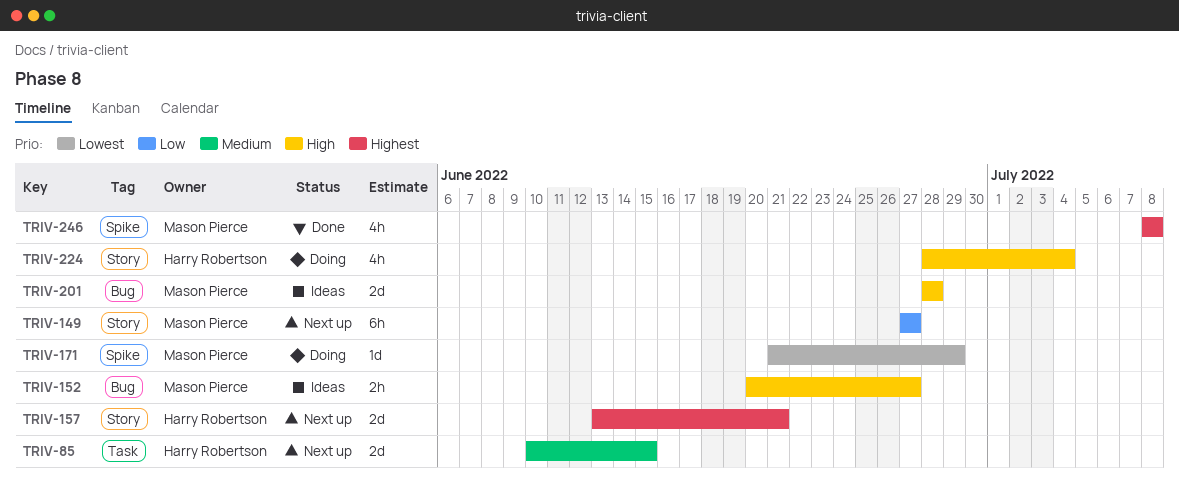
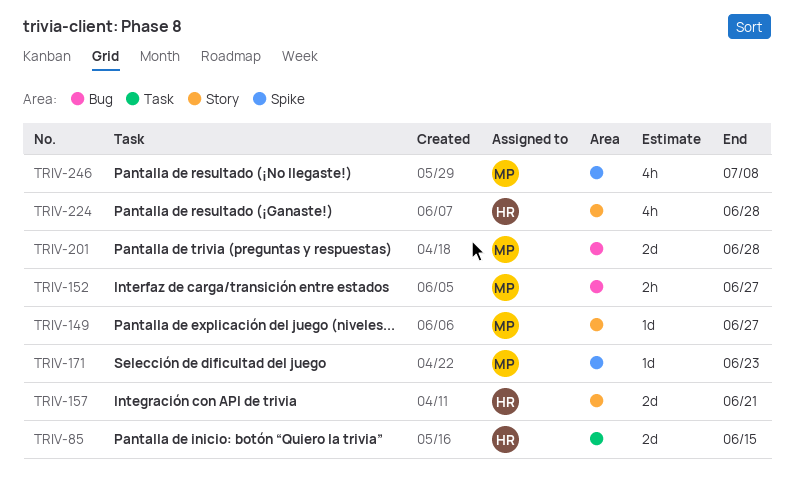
TRIV-149, estimate: 6h -> 1d
TRIV-171, due: Jun 29 -> Jun 23
TRIV-224, due: Jul 4 -> Jun 28

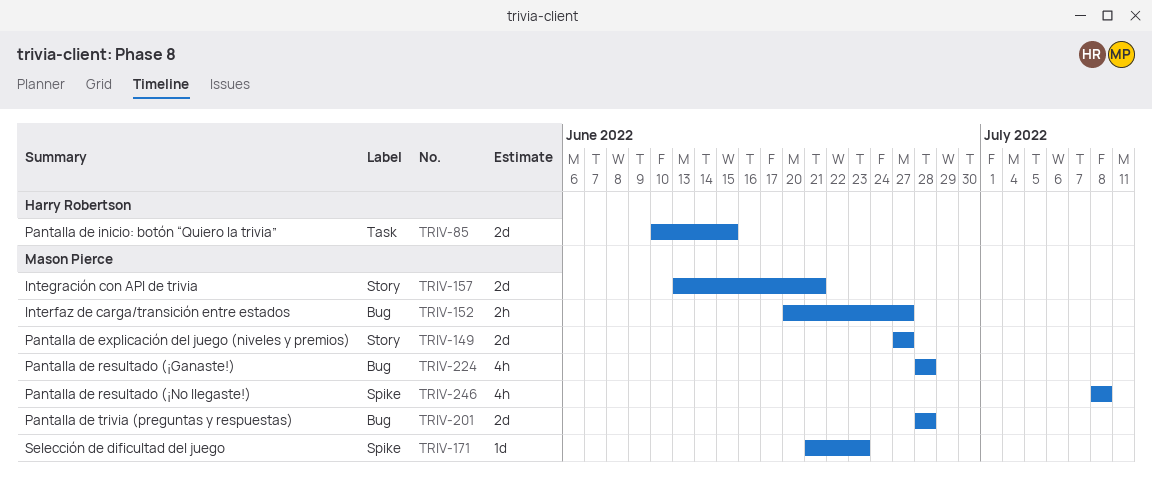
TRIV-149, estimate: 1d -> 2d
TRIV-157, owner: Harry Robertson -> Mason Pierce
TRIV-224, owner: Harry Robertson -> Mason Pierce
TRIV-224, label: Story -> Bug

